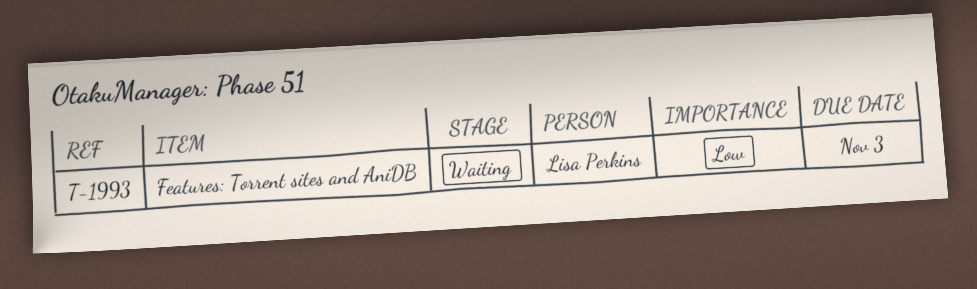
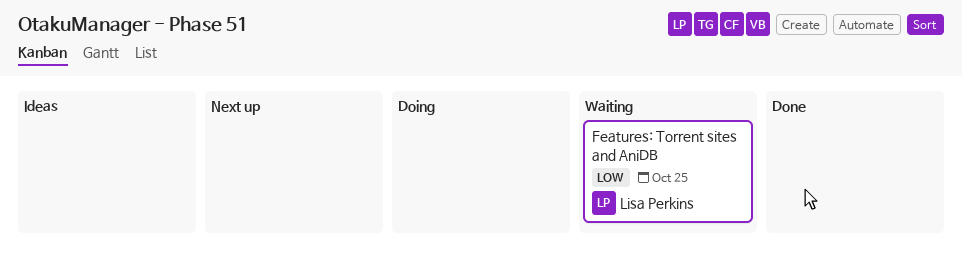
Features: Torrent sites and AniDB, due: Nov 3 -> Oct 25

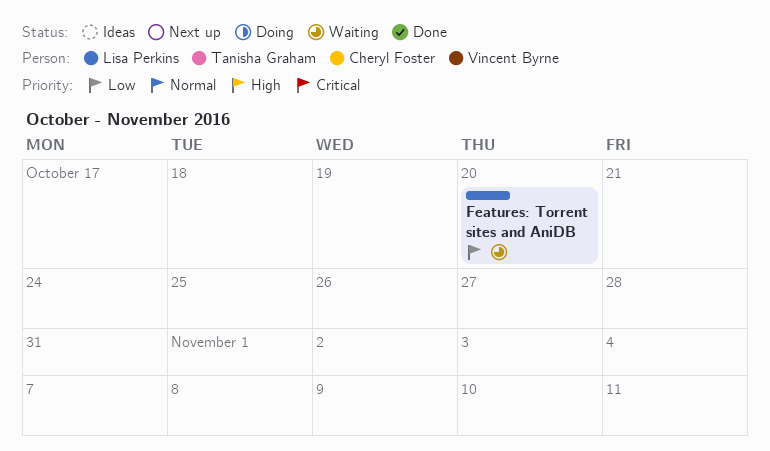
Features: Torrent sites and AniDB, due: Oct 25 -> Oct 20

